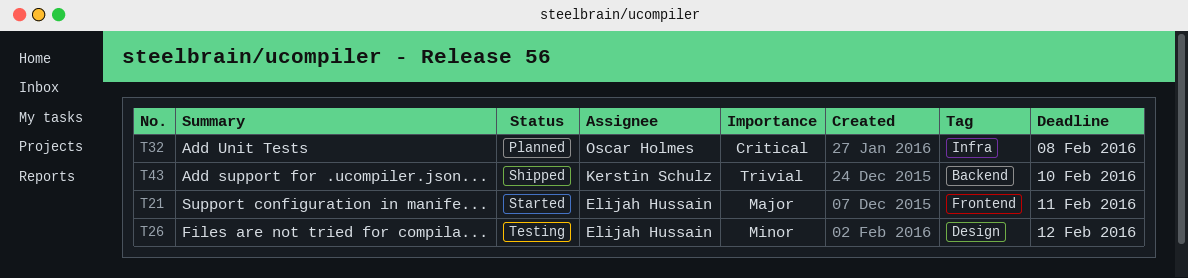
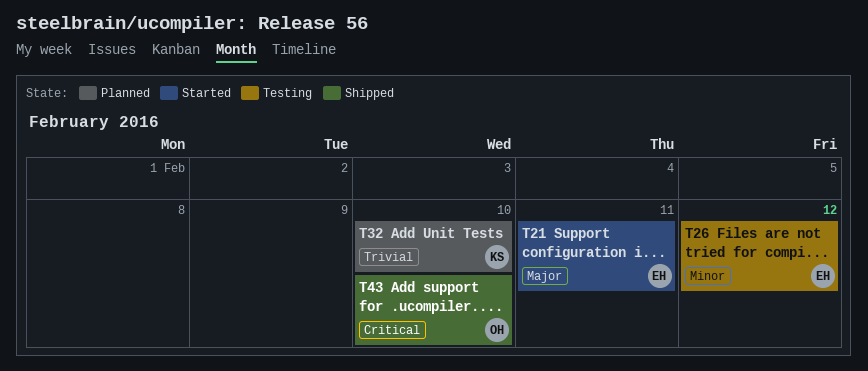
T32, owner: Oscar Holmes -> Kerstin Schulz
T32, priority: Critical -> Trivial
T32, due: Feb 8 -> Feb 10
T43, owner: Kerstin Schulz -> Oscar Holmes
T43, priority: Trivial -> Critical

